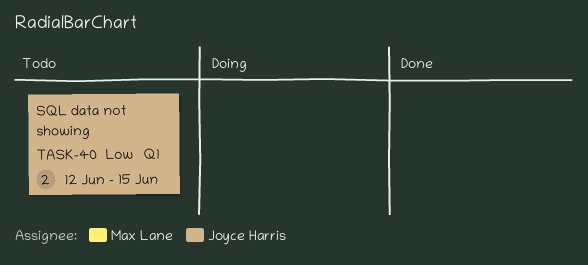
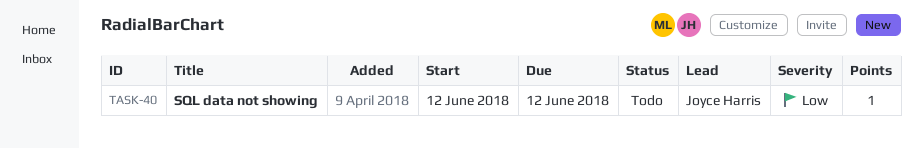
TASK-40, estimate: 2 -> 1
TASK-40, due: Jun 15 -> Jun 12

